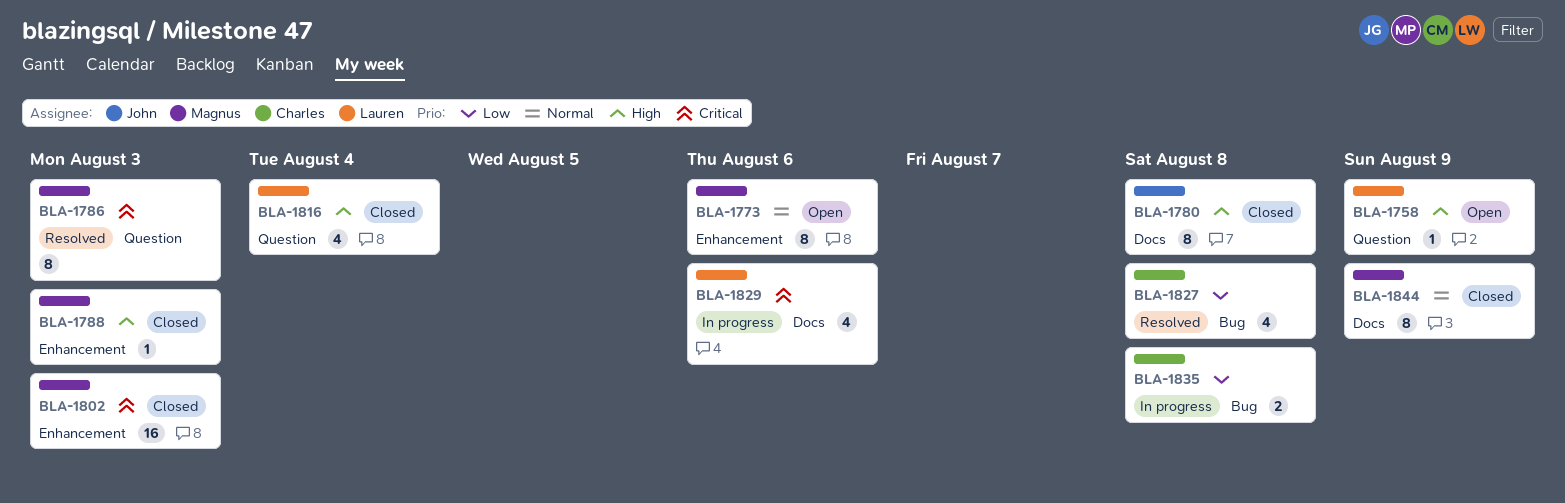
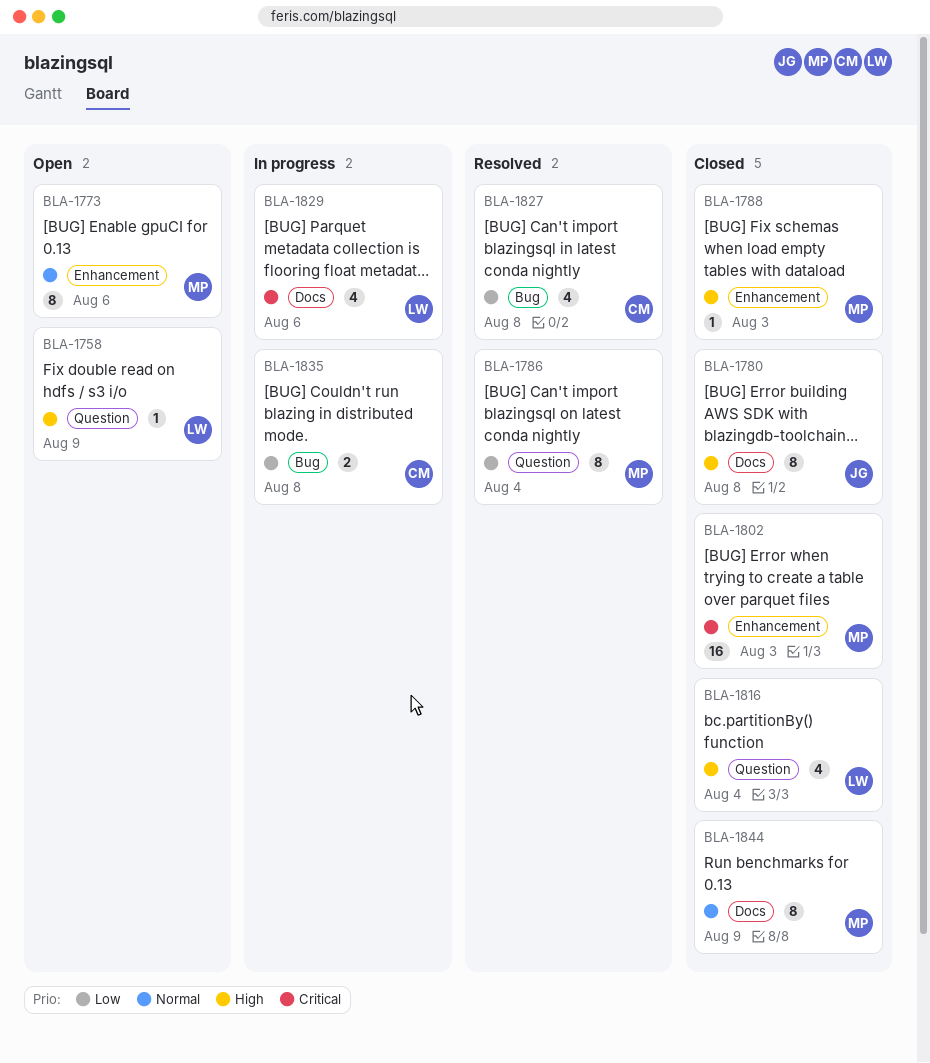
BLA-1786, priority: Critical -> Low
BLA-1786, due: Aug 3 -> Aug 4

